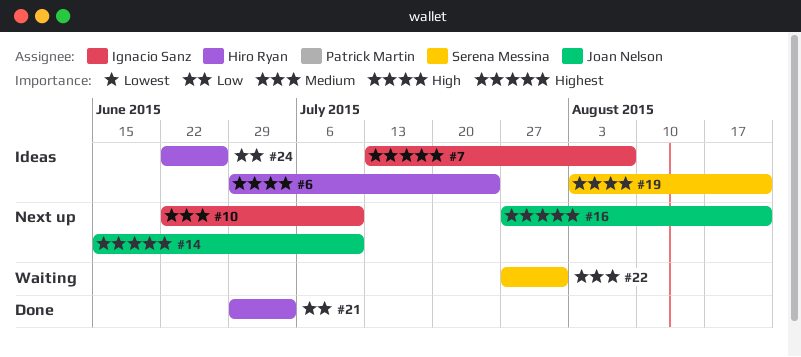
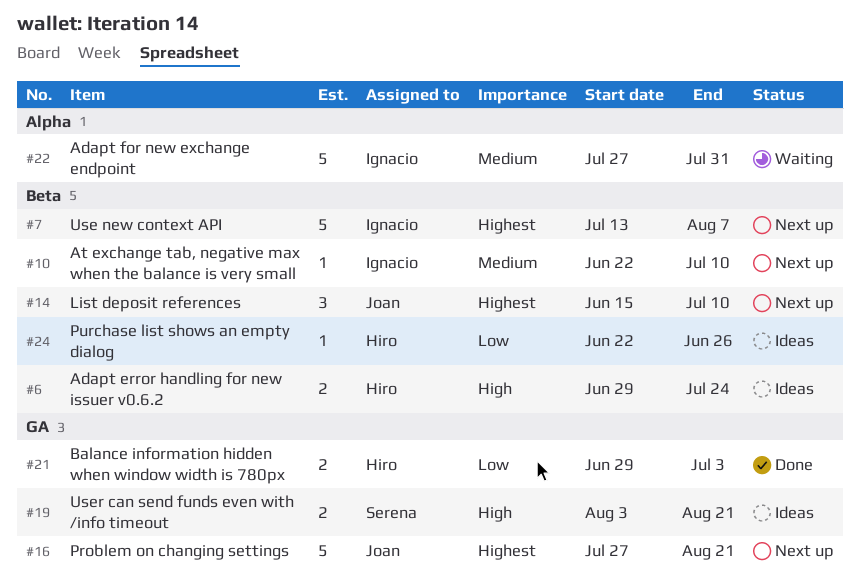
#7, status: Ideas -> Next up
#22, owner: Serena Messina -> Ignacio Sanz

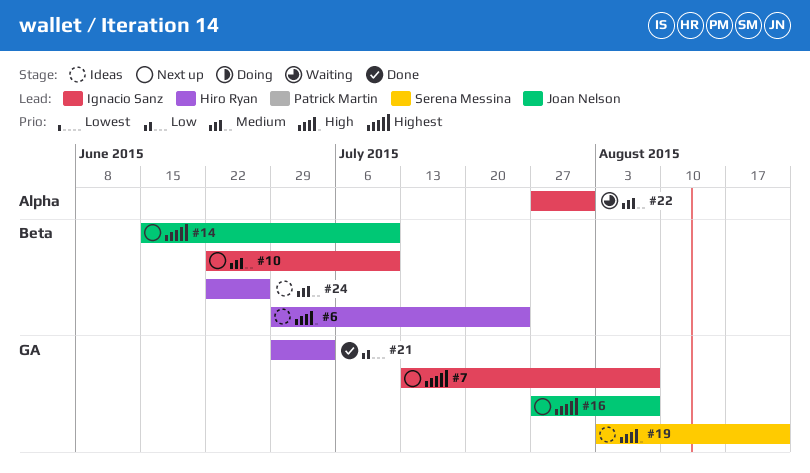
#7, label: Beta -> GA
#16, due: Aug 21 -> Aug 7
#24, priority: Low -> Medium

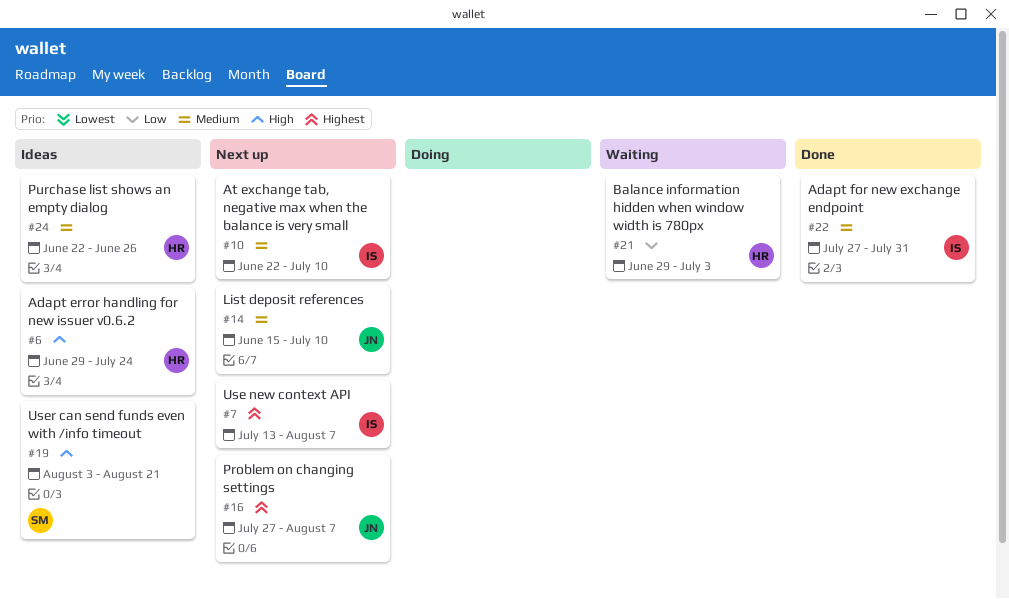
#14, priority: Highest -> Medium
#21, status: Done -> Waiting
#22, status: Waiting -> Done

